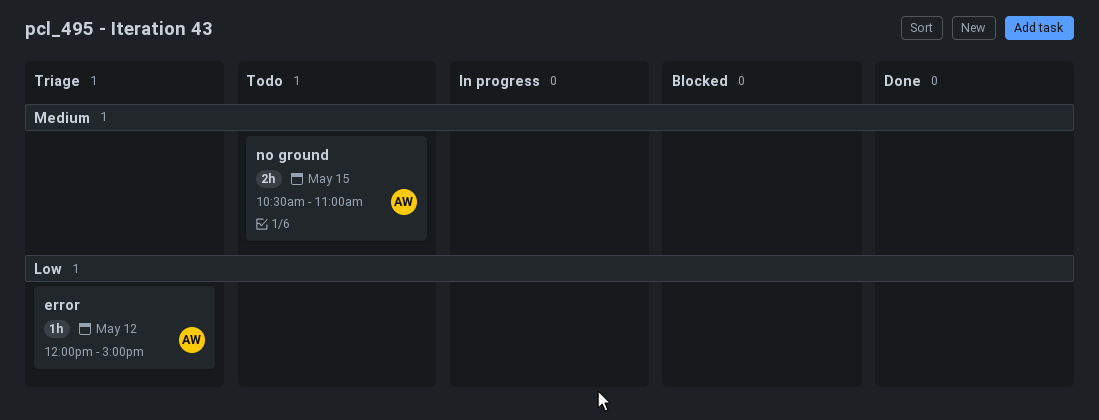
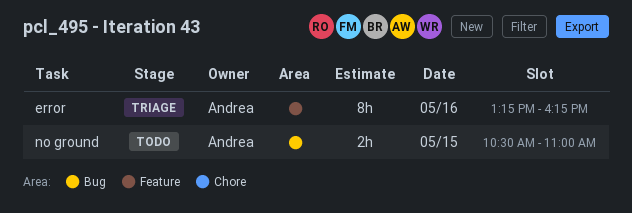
error, estimate: 1h -> 8h
error, day: May 12 -> May 16
error, begins: 12:00 -> 13:15
error, ends: 15:00 -> 16:15

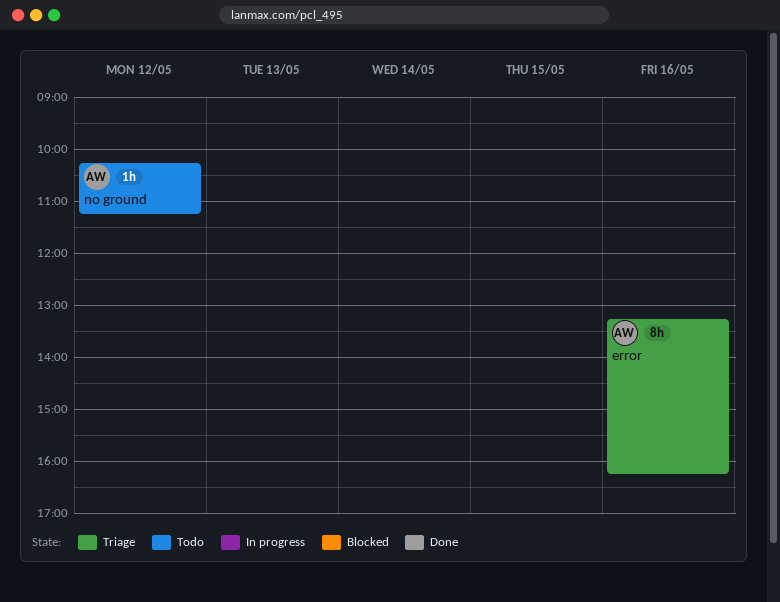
no ground, estimate: 2h -> 1h
no ground, day: May 15 -> May 12
no ground, begins: 10:30 -> 10:15
no ground, ends: 11:00 -> 11:15

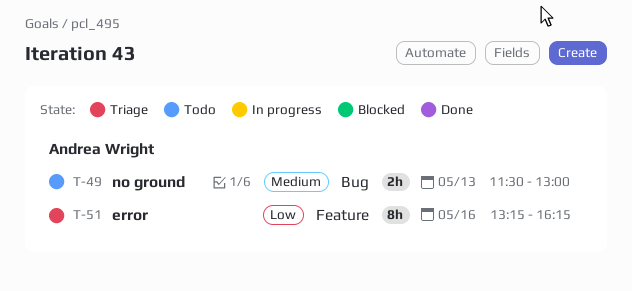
no ground, estimate: 1h -> 2h
no ground, day: May 12 -> May 13
no ground, begins: 10:15 -> 11:30
no ground, ends: 11:15 -> 13:00

